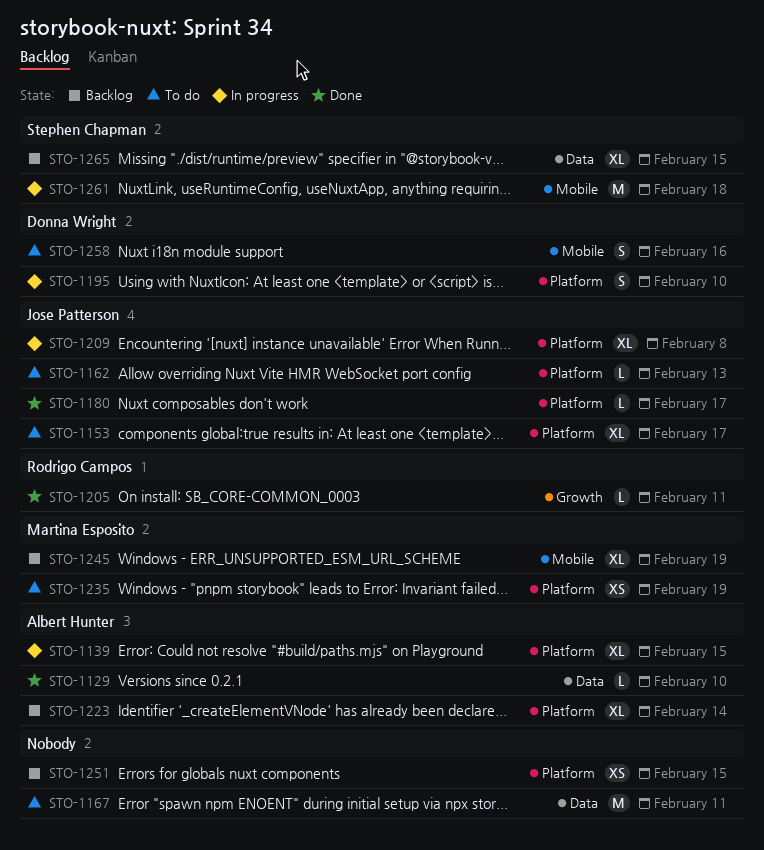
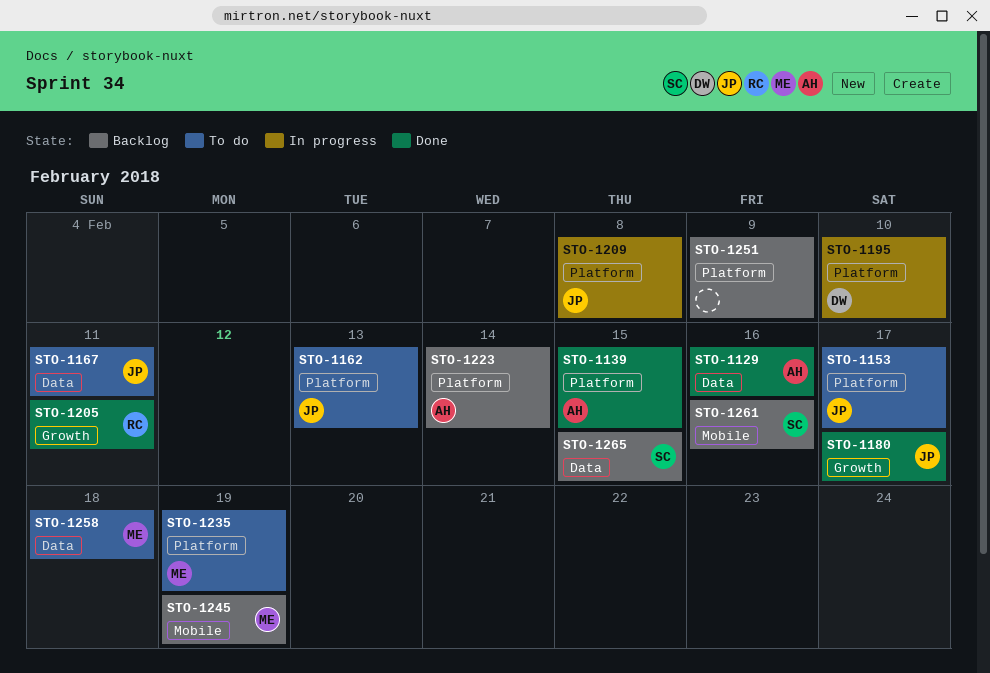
STO-1129, due: Feb 10 -> Feb 16
STO-1139, status: In progress -> Done
STO-1167, owner: none -> Jose Patterson
STO-1180, label: Platform -> Growth
STO-1251, due: Feb 15 -> Feb 9
STO-1258, owner: Donna Wright -> Martina Esposito
STO-1258, label: Mobile -> Data
STO-1258, due: Feb 16 -> Feb 18
STO-1261, status: In progress -> Backlog
STO-1261, due: Feb 18 -> Feb 16

